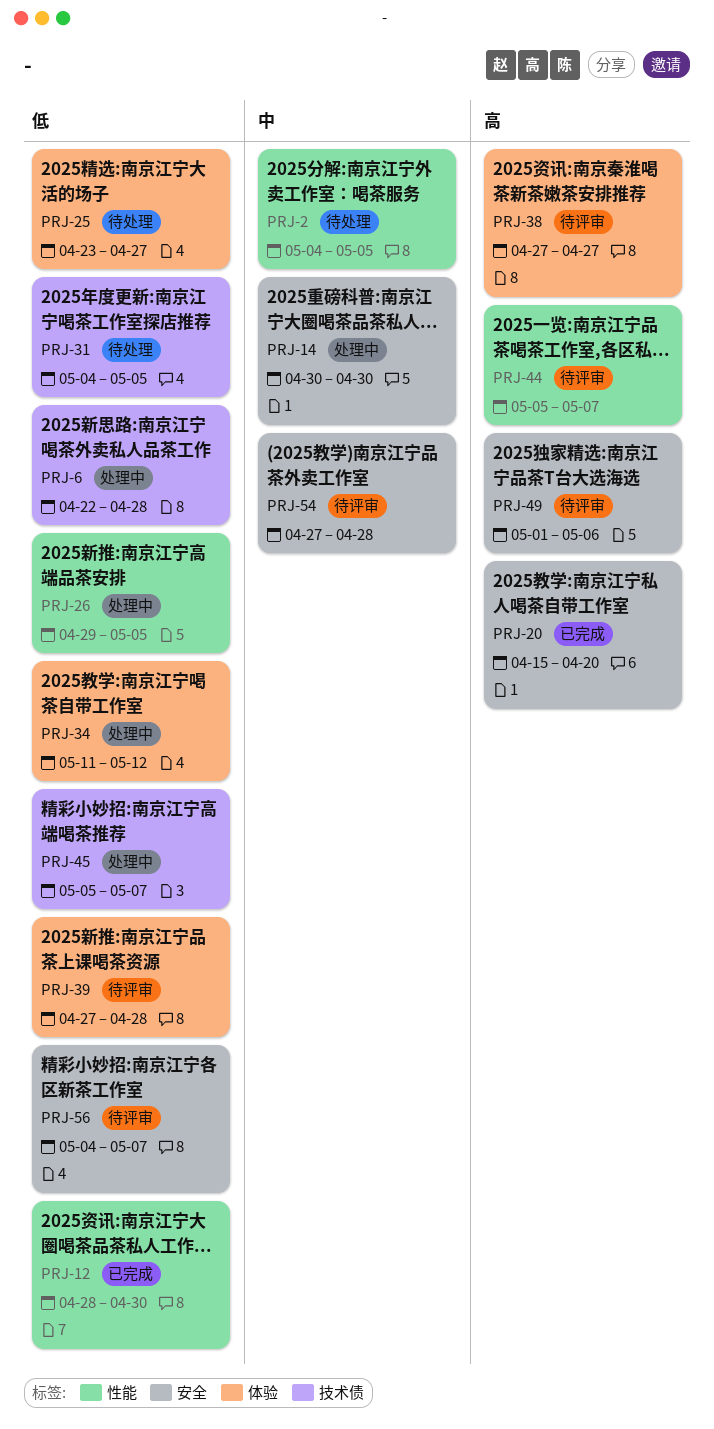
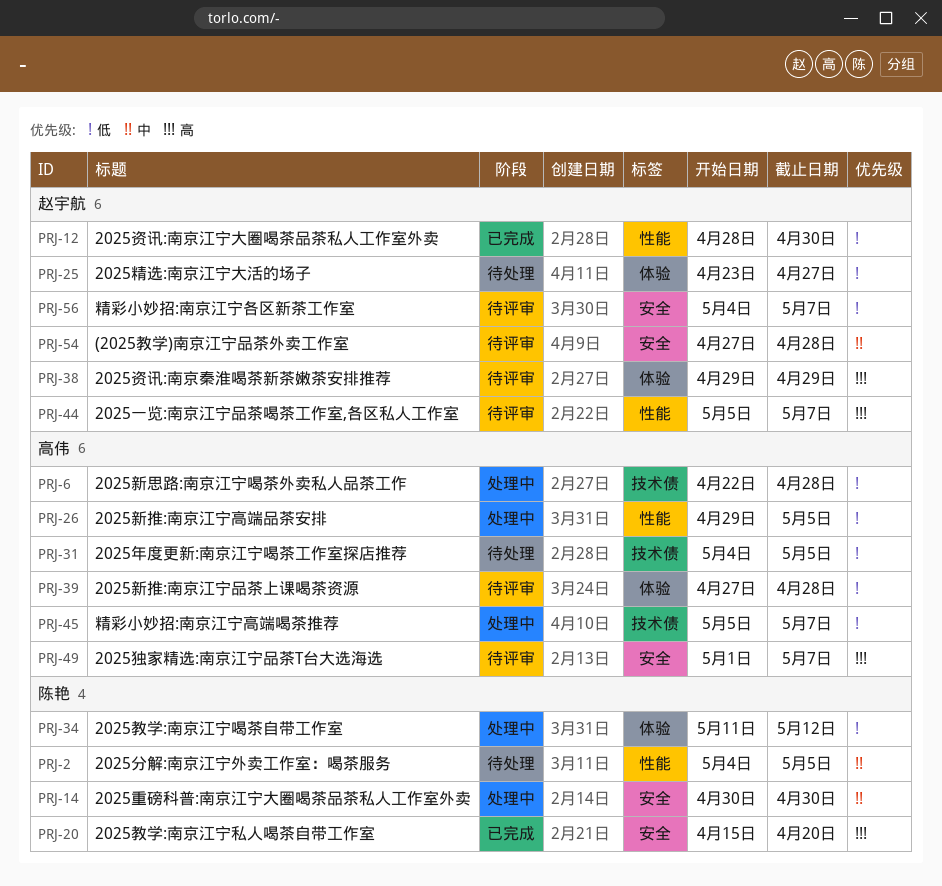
PRJ-38, start: Apr 27 -> Apr 29
PRJ-38, due: Apr 27 -> Apr 29
PRJ-49, due: May 6 -> May 7

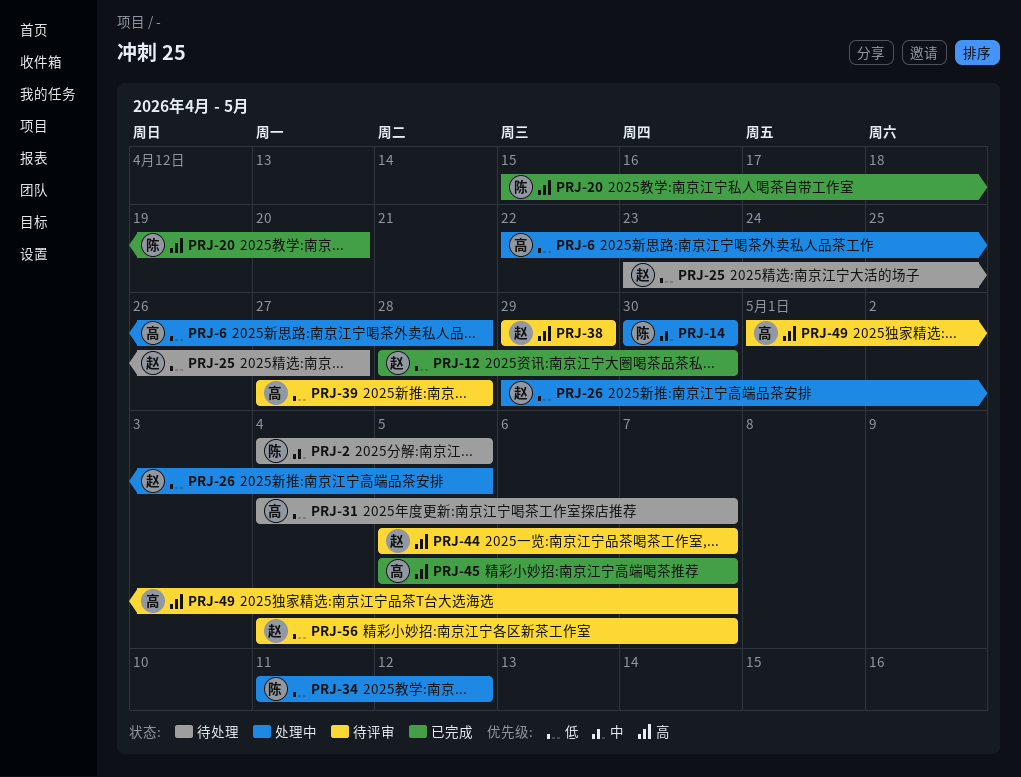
PRJ-26, owner: 高伟 -> 赵宇航
PRJ-31, due: May 5 -> May 7
PRJ-45, status: 处理中 -> 已完成
PRJ-45, priority: 低 -> 高
PRJ-54: present -> none

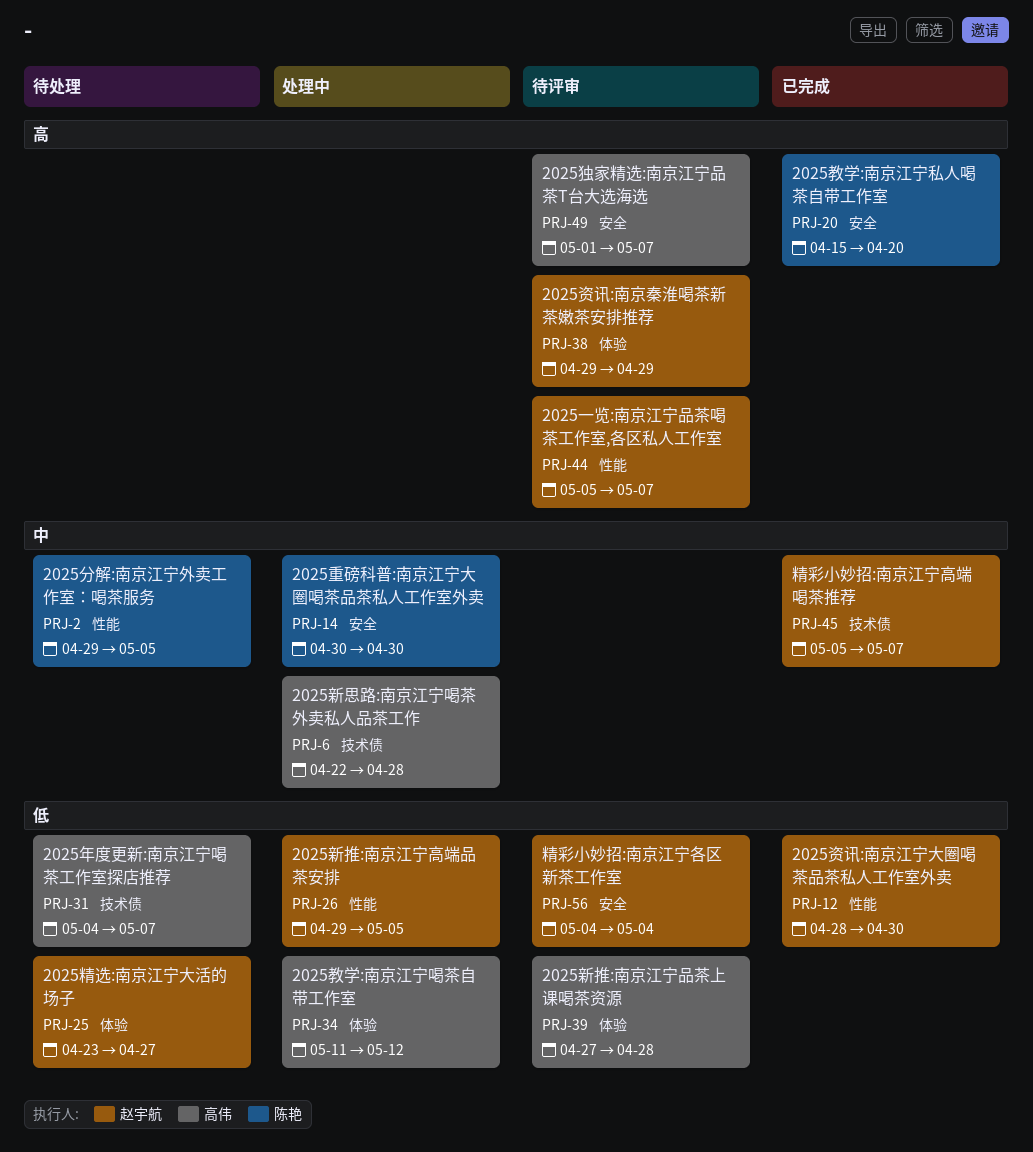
PRJ-2, start: May 4 -> Apr 29
PRJ-6, priority: 低 -> 中
PRJ-34, owner: 陈艳 -> 高伟
PRJ-45, owner: 高伟 -> 赵宇航
PRJ-45, priority: 高 -> 中
PRJ-56, due: May 7 -> May 4

